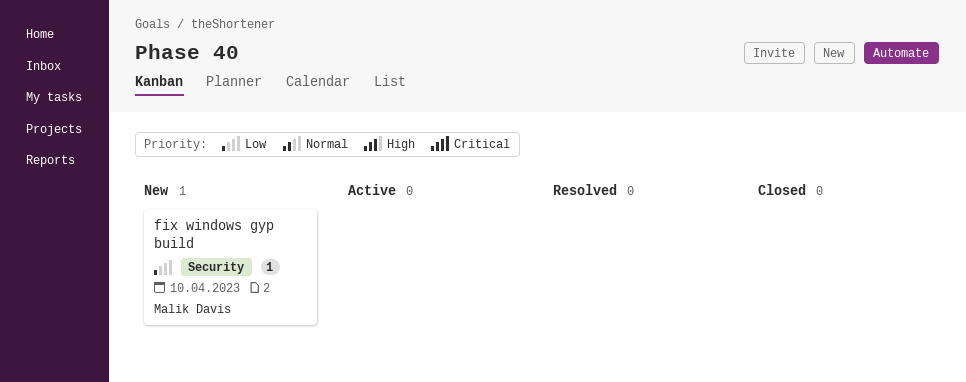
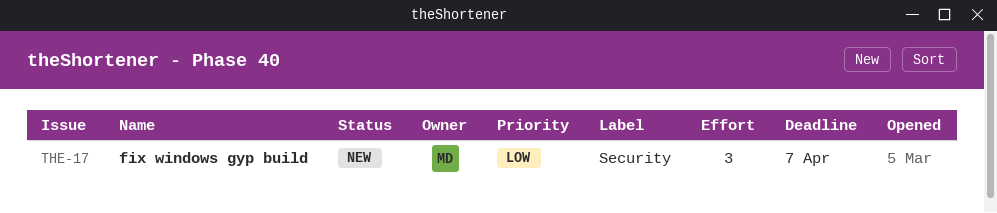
fix windows gyp build, estimate: 1 -> 3
fix windows gyp build, due: Apr 10 -> Apr 7

